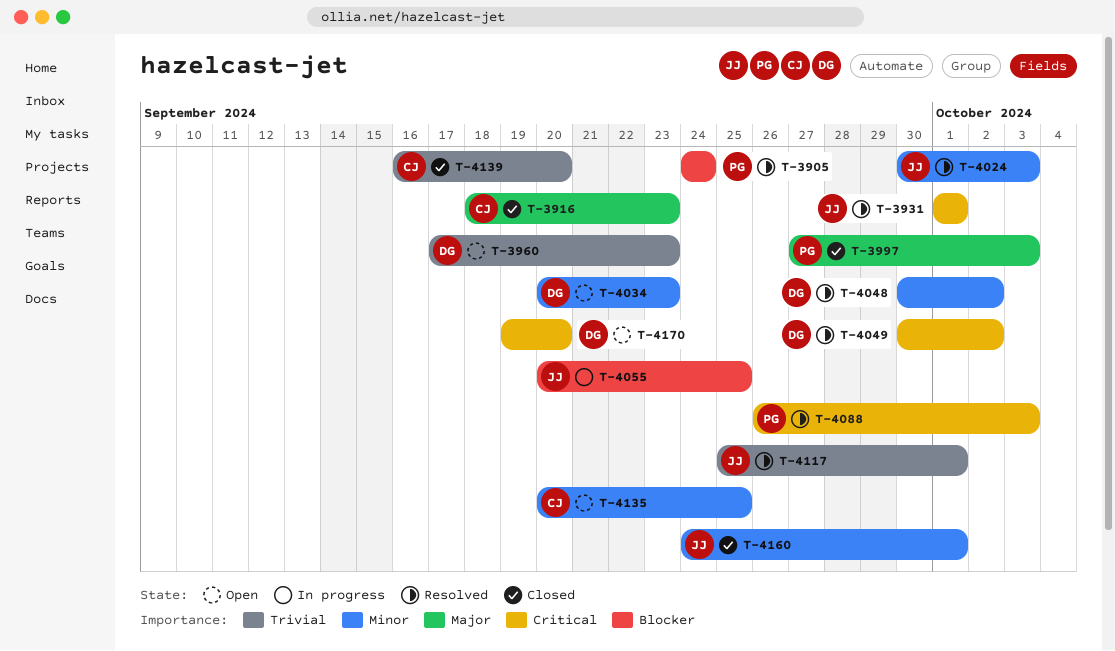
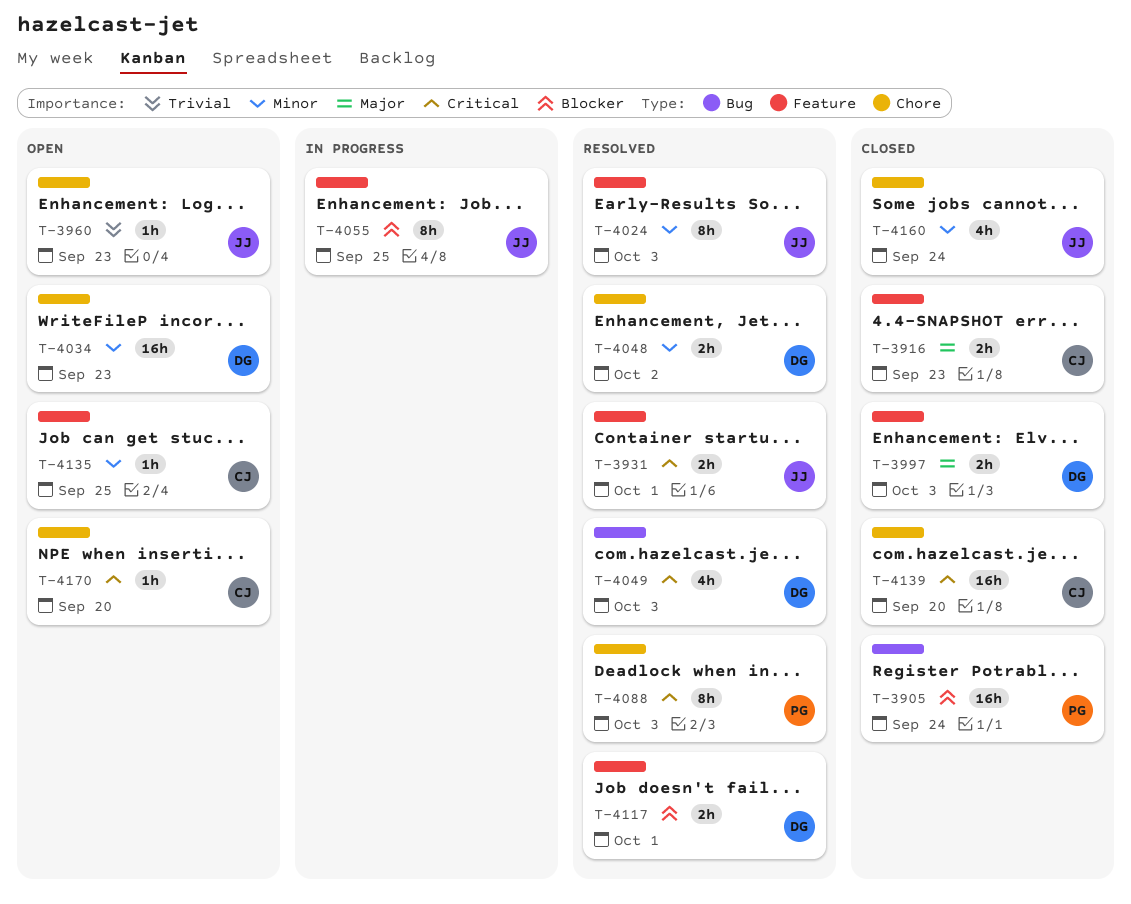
T-3905, status: Resolved -> Closed
T-3960, owner: DG -> JJ
T-3997, owner: PG -> DG
T-4049, due: Oct 2 -> Oct 3
T-4117, owner: JJ -> DG
T-4117, priority: Trivial -> Blocker
T-4139, priority: Trivial -> Critical
T-4160, due: Oct 1 -> Sep 24
T-4170, owner: DG -> CJ

